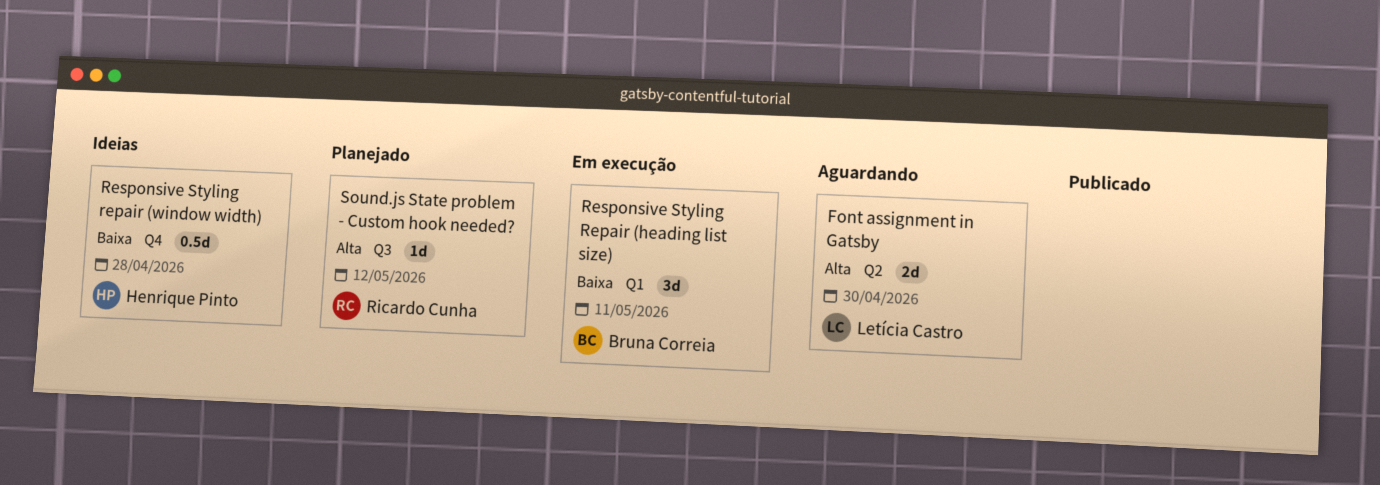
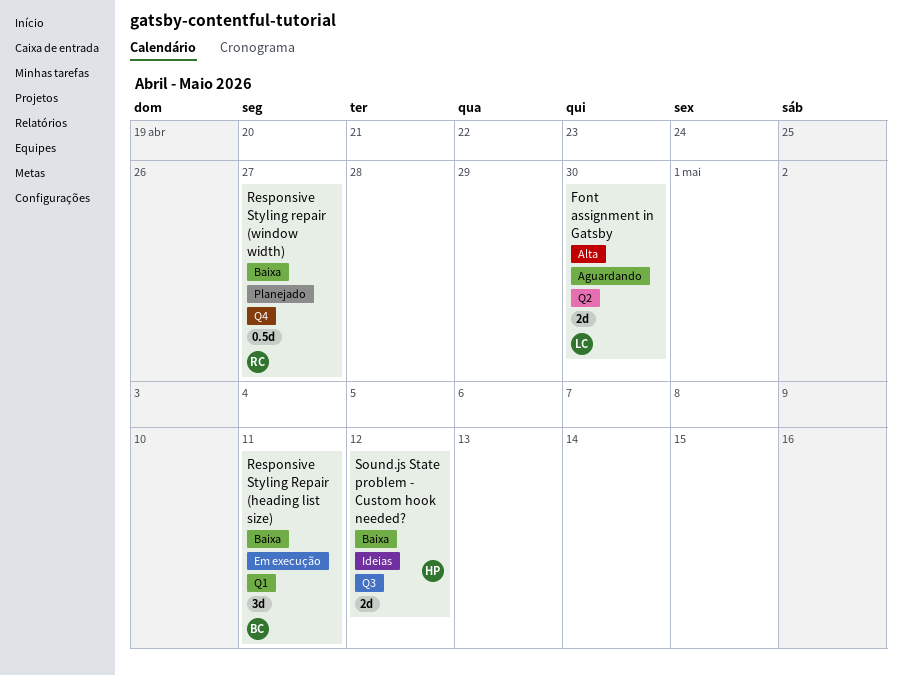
Responsive Styling repair (window width), status: Ideias -> Planejado
Responsive Styling repair (window width), owner: Henrique Pinto -> Ricardo Cunha
Responsive Styling repair (window width), due: Apr 28 -> Apr 27
Sound.js State problem - Custom hook needed?, status: Planejado -> Ideias
Sound.js State problem - Custom hook needed?, owner: Ricardo Cunha -> Henrique Pinto
Sound.js State problem - Custom hook needed?, priority: Alta -> Baixa
Sound.js State problem - Custom hook needed?, estimate: 1d -> 2d

